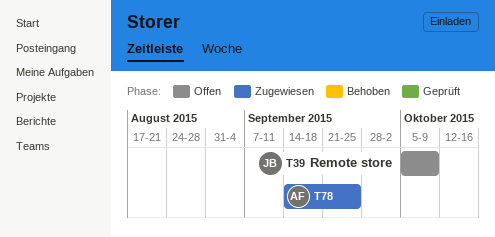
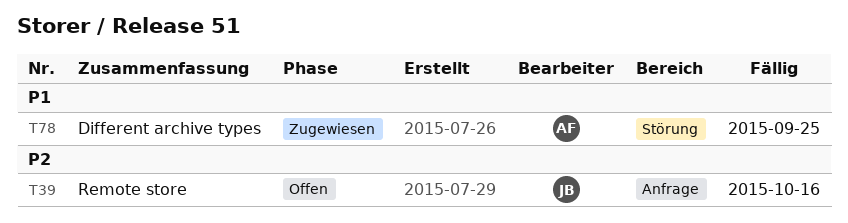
T39, due: Oct 9 -> Oct 16

